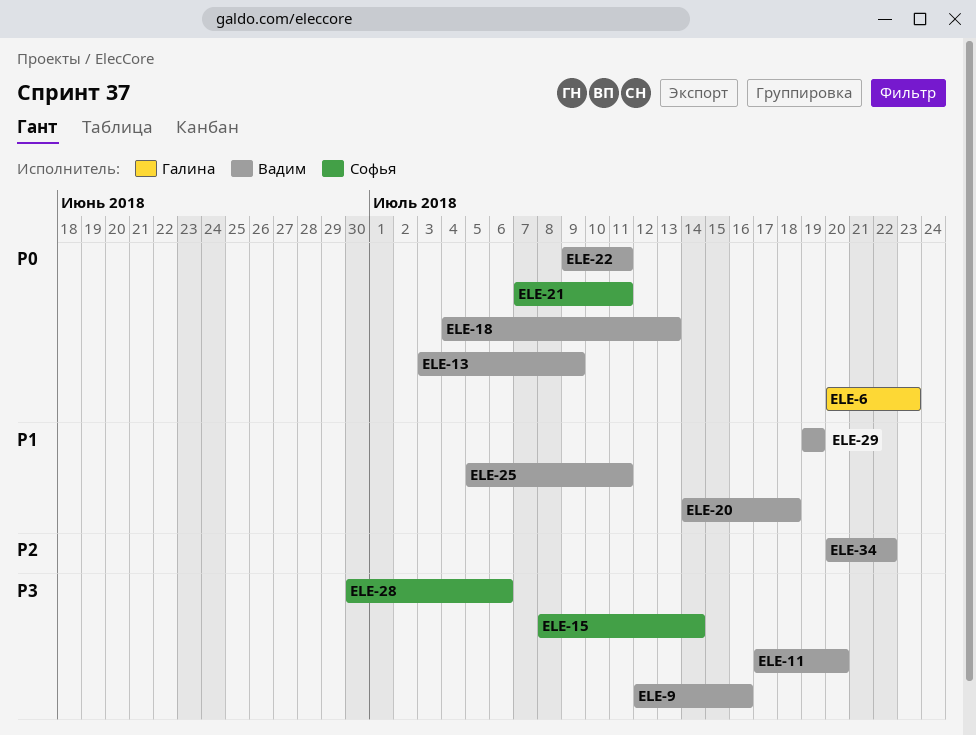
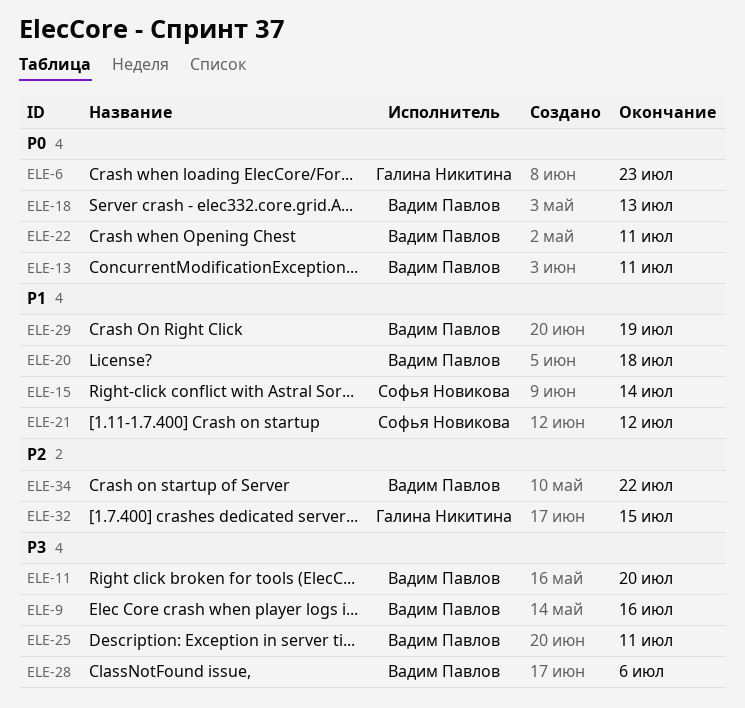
ELE-13, due: Jul 9 -> Jul 11
ELE-15, priority: P3 -> P1
ELE-21, priority: P0 -> P1
ELE-21, due: Jul 11 -> Jul 12
ELE-25, priority: P1 -> P3
ELE-28, owner: Софья Новикова -> Вадим Павлов
ELE-32: none -> present

